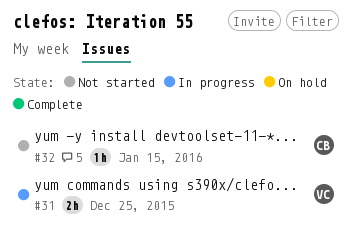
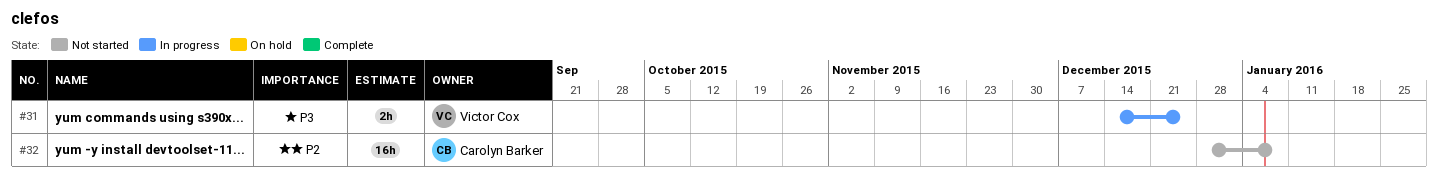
#32, estimate: 1h -> 16h
#32, due: Jan 15 -> Jan 8

